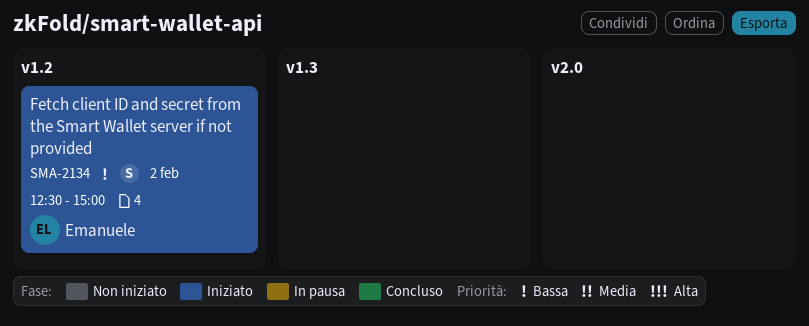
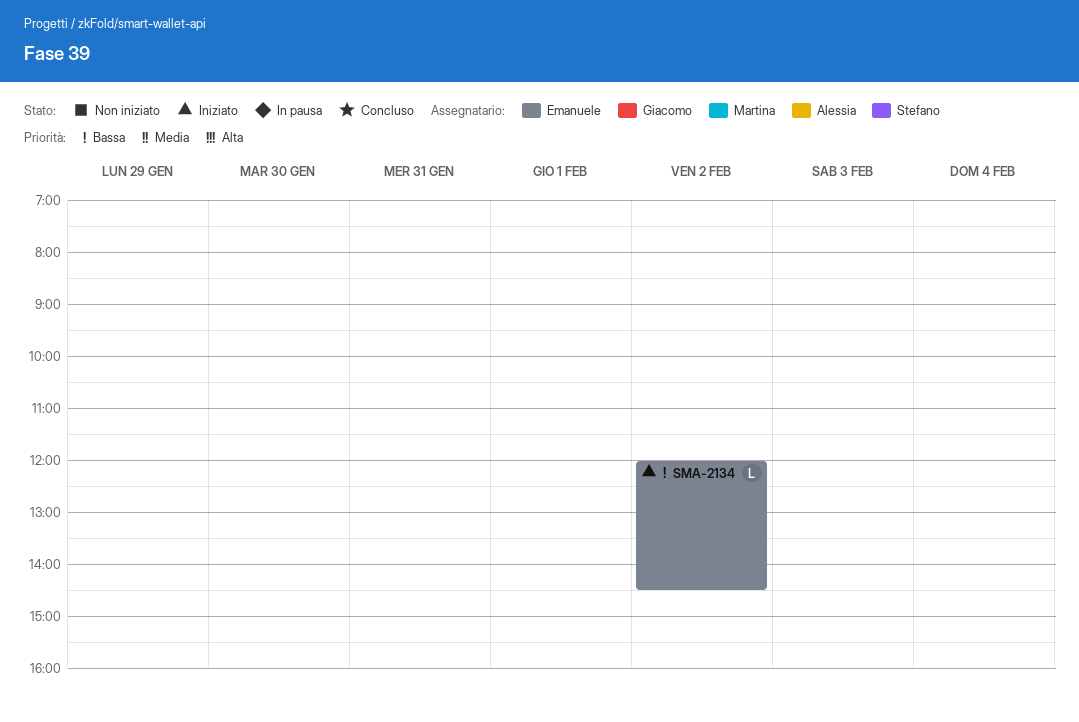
SMA-2134, estimate: S -> L
SMA-2134, begins: 12:30 -> 12:00
SMA-2134, ends: 15:00 -> 14:30

